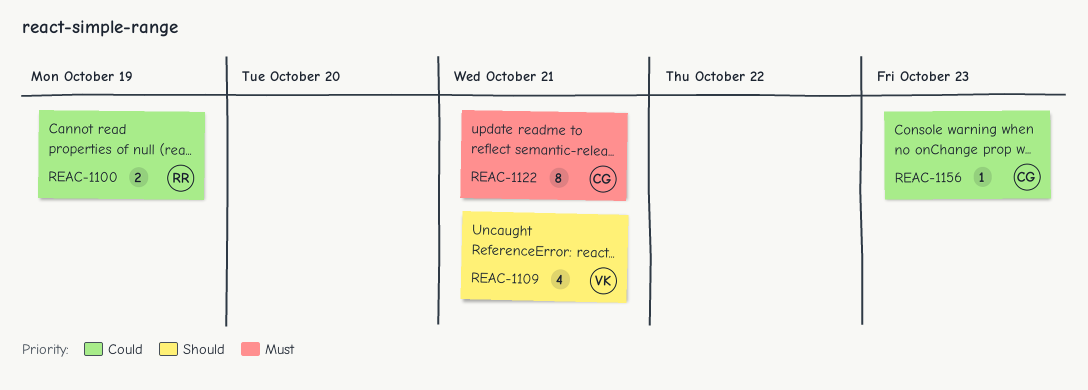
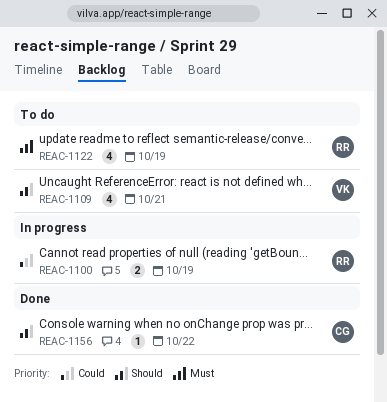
REAC-1122, owner: CG -> RR
REAC-1122, estimate: 8 -> 4
REAC-1122, due: Oct 21 -> Oct 19
REAC-1156, priority: Could -> Should
REAC-1156, due: Oct 23 -> Oct 22

